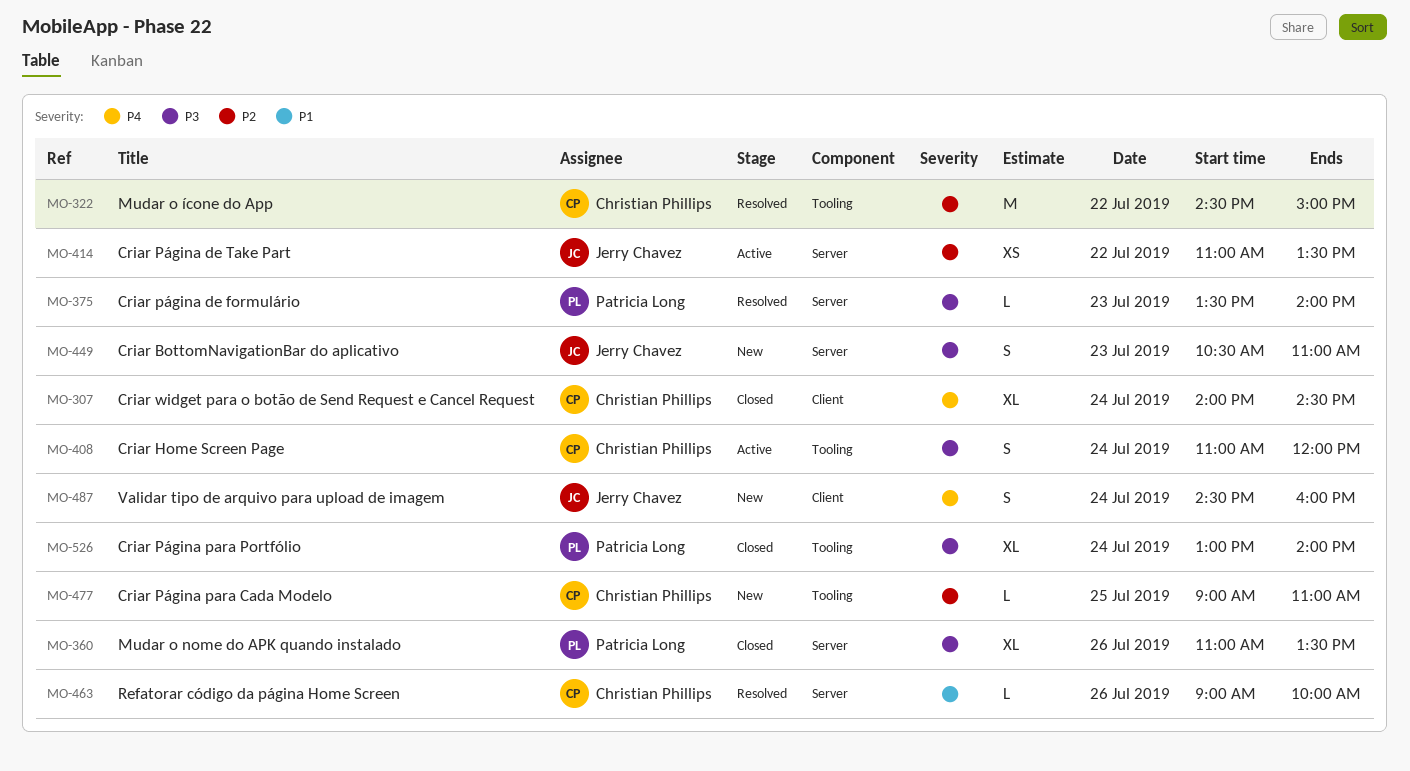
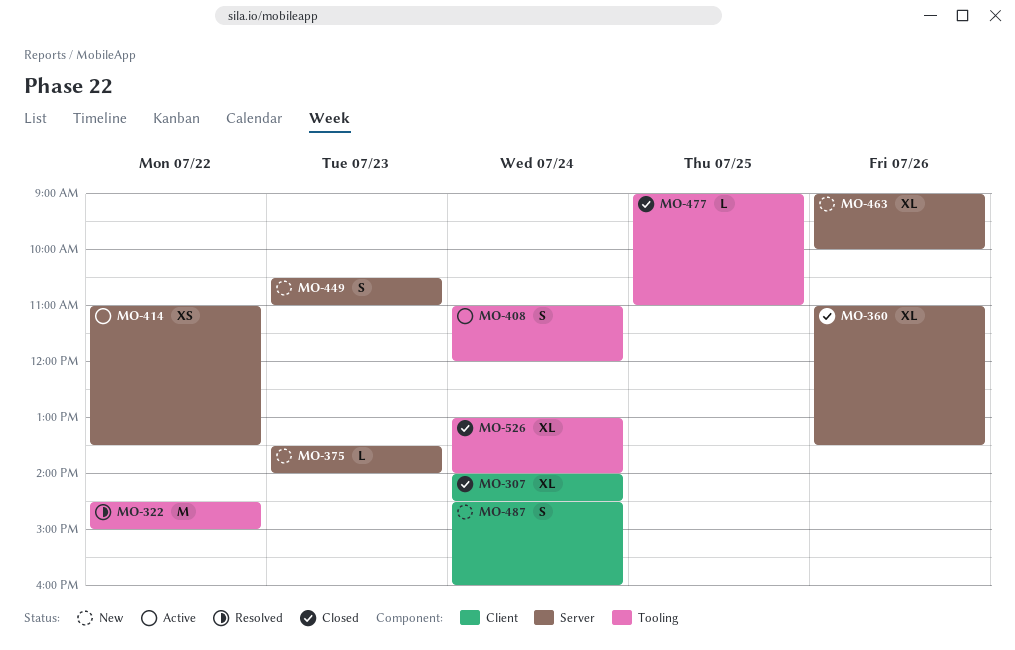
MO-375, status: Resolved -> New
MO-463, status: Resolved -> New
MO-463, estimate: L -> XL
MO-477, status: New -> Closed

